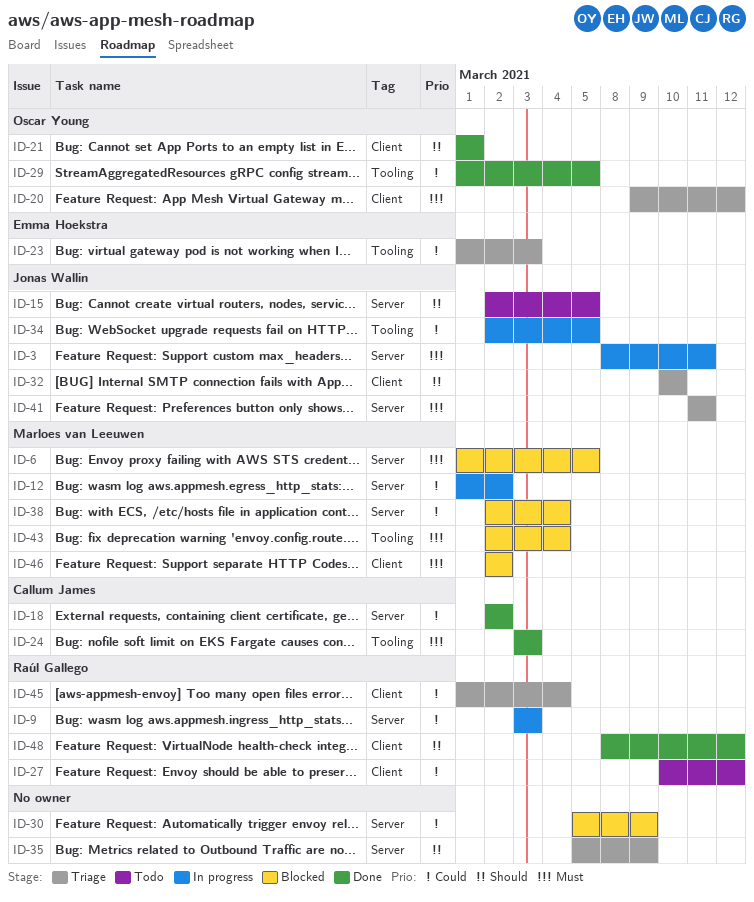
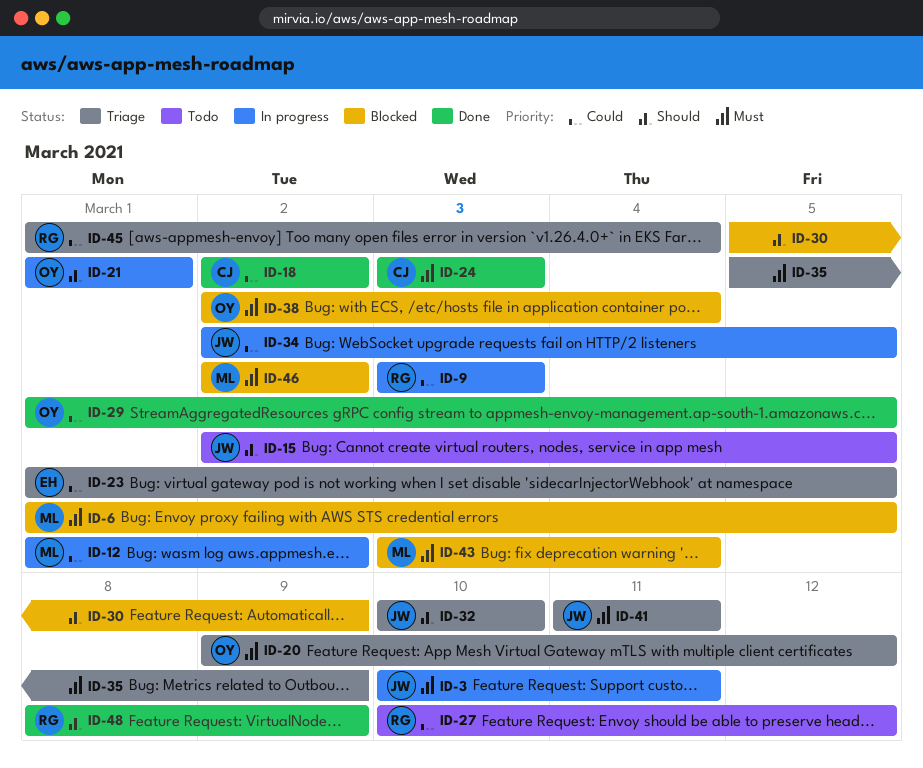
ID-3, start: Mar 8 -> Mar 10
ID-21, status: Done -> In progress
ID-23, due: Mar 3 -> Mar 5
ID-30, priority: Could -> Should
ID-35, priority: Should -> Must
ID-38, owner: Marloes van Leeuwen -> Oscar Young
ID-38, priority: Could -> Must
ID-43, start: Mar 2 -> Mar 3
ID-48, due: Mar 12 -> Mar 9

